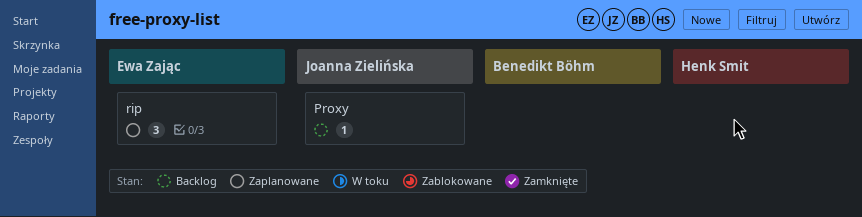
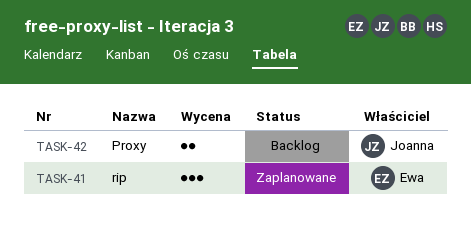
Proxy, estimate: 1 -> 2

